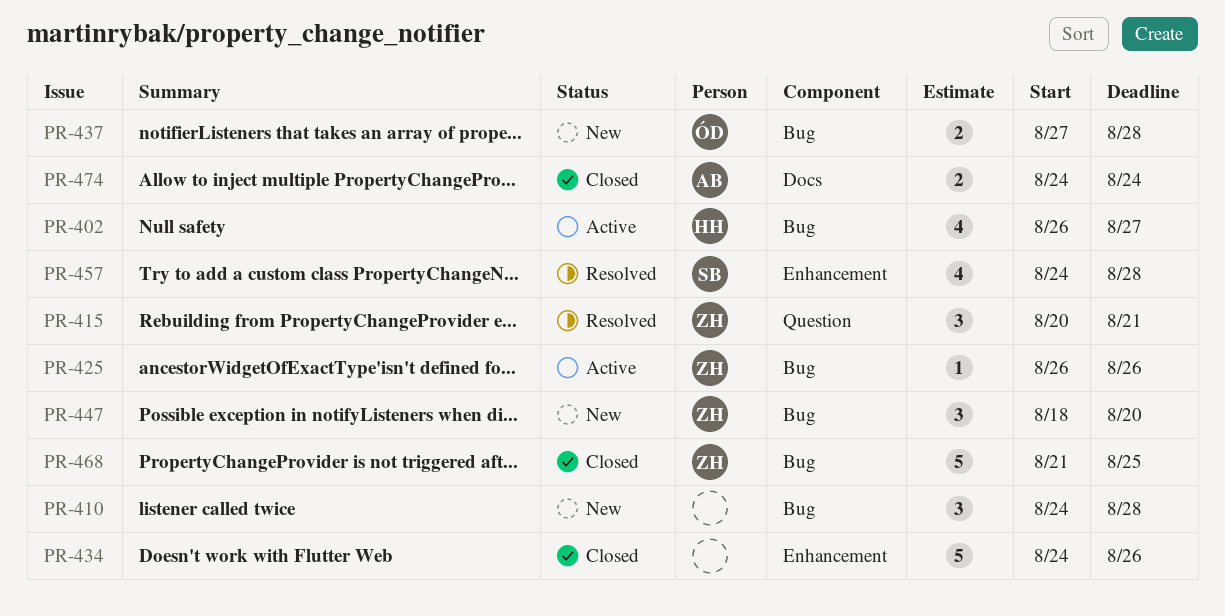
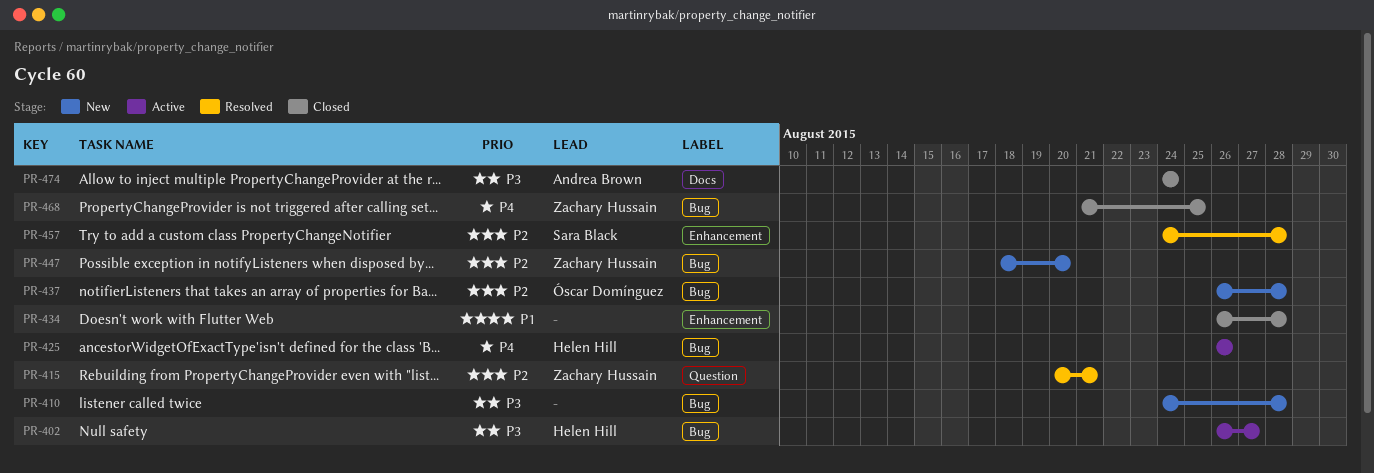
PR-425, owner: Zachary Hussain -> Helen Hill
PR-434, start: Aug 24 -> Aug 26
PR-434, due: Aug 26 -> Aug 28
PR-437, start: Aug 27 -> Aug 26

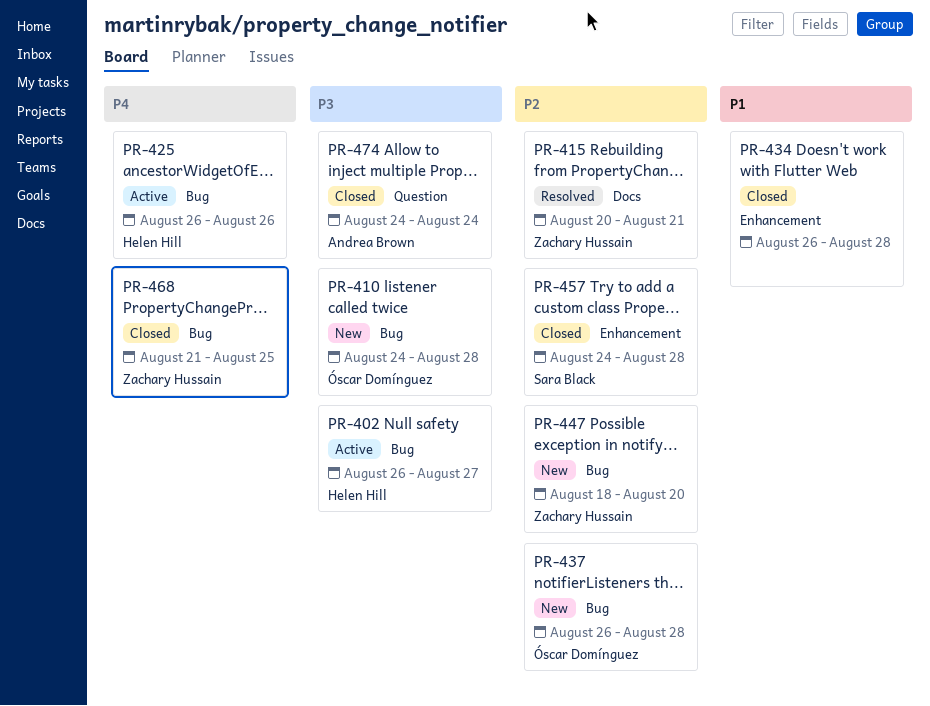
PR-410, owner: none -> Óscar Domínguez
PR-415, label: Question -> Docs
PR-457, status: Resolved -> Closed
PR-474, label: Docs -> Question

